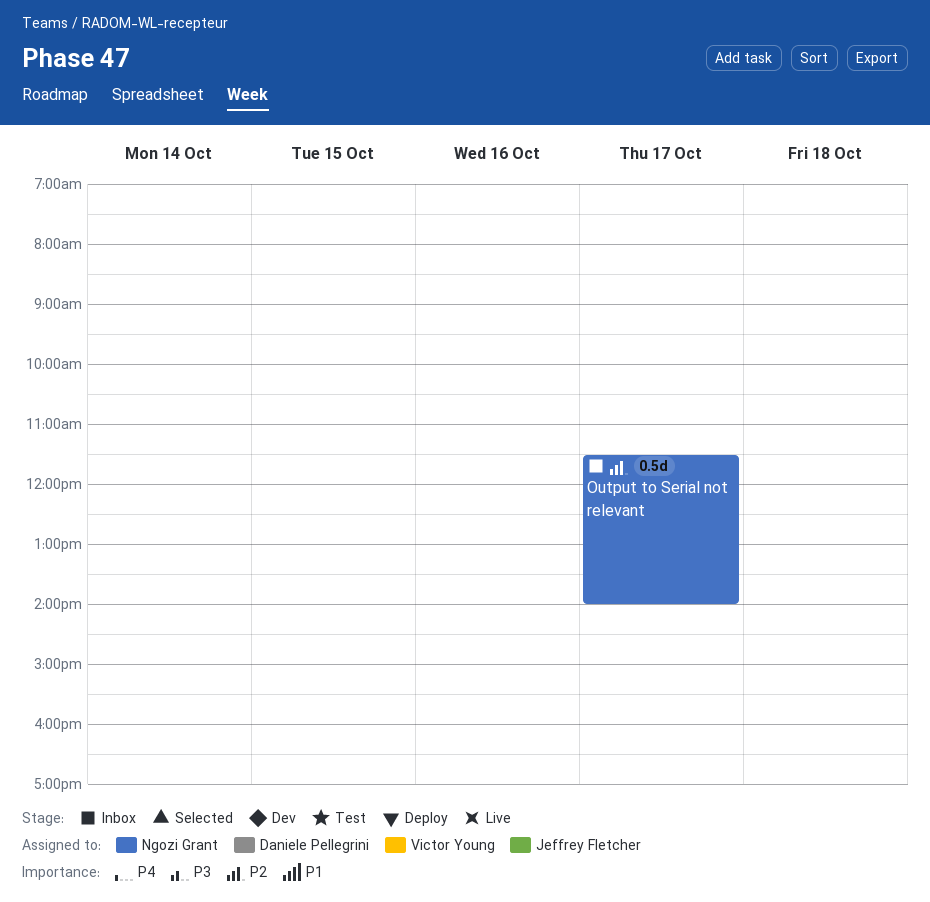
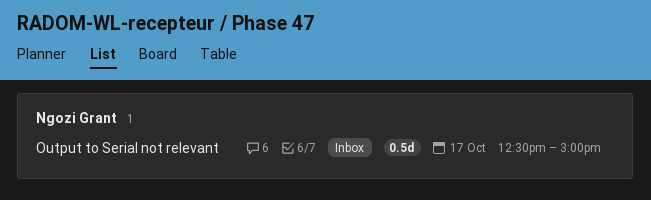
Output to Serial not relevant, begins: 11:30 -> 12:30
Output to Serial not relevant, ends: 14:00 -> 15:00

